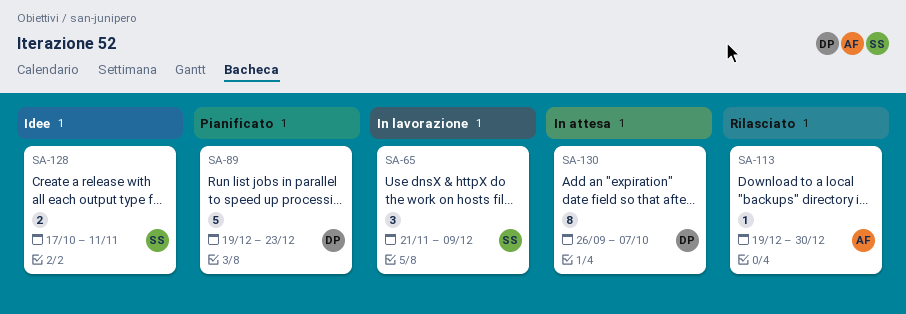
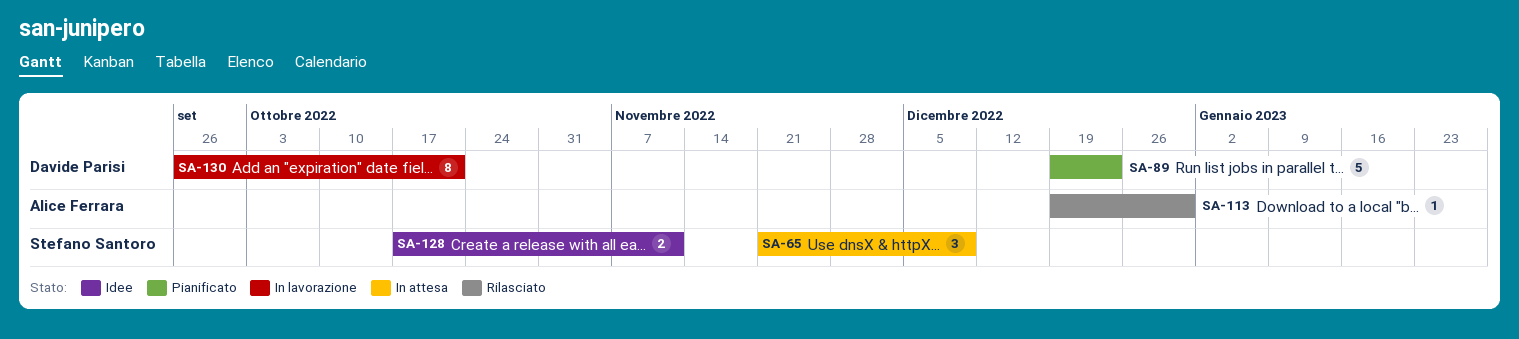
SA-65, status: In lavorazione -> In attesa
SA-130, status: In attesa -> In lavorazione
SA-130, due: Oct 7 -> Oct 21

